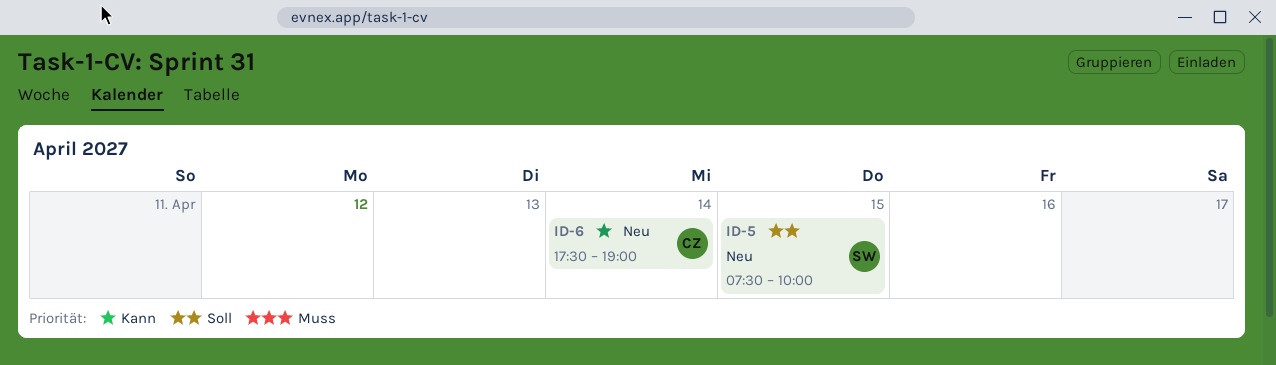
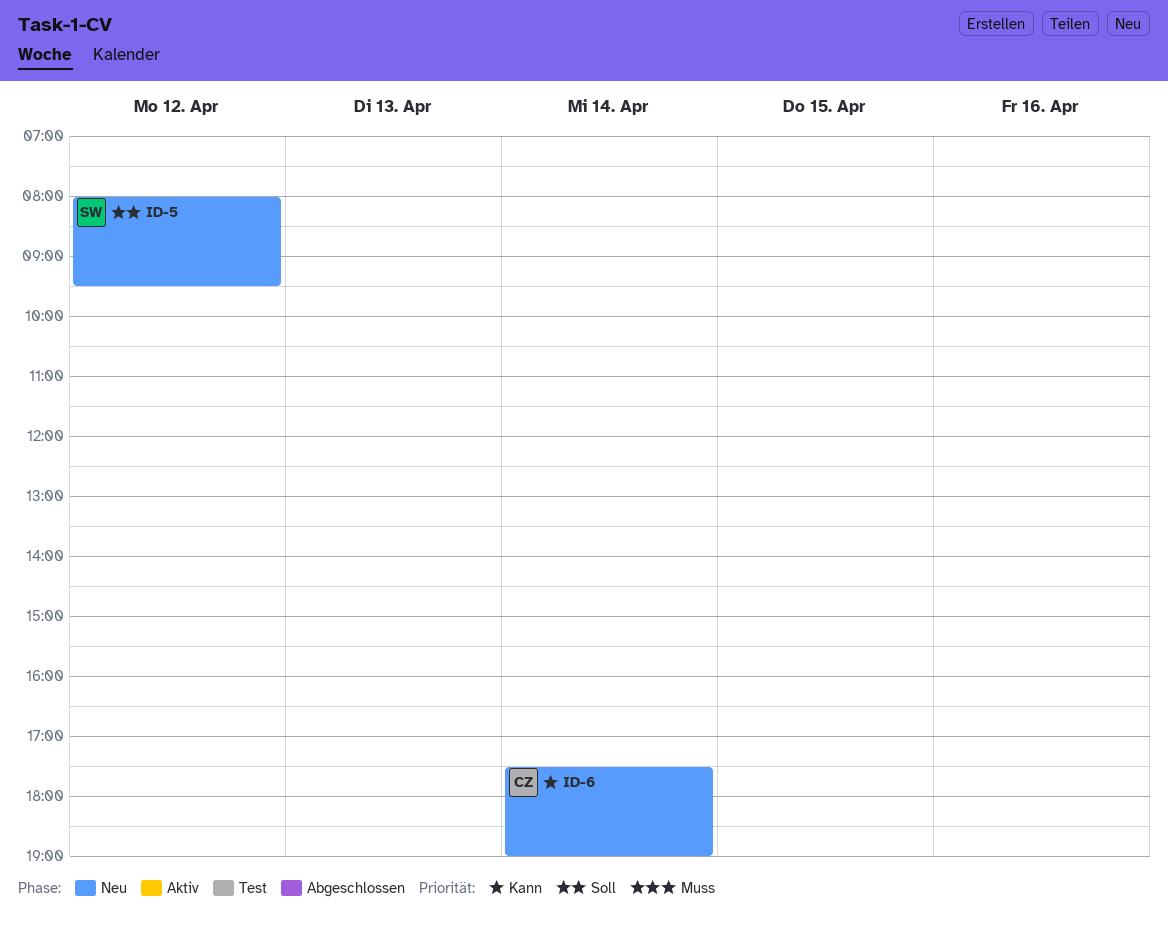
ID-5, day: Apr 15 -> Apr 12
ID-5, begins: 07:30 -> 08:00
ID-5, ends: 10:00 -> 09:30

